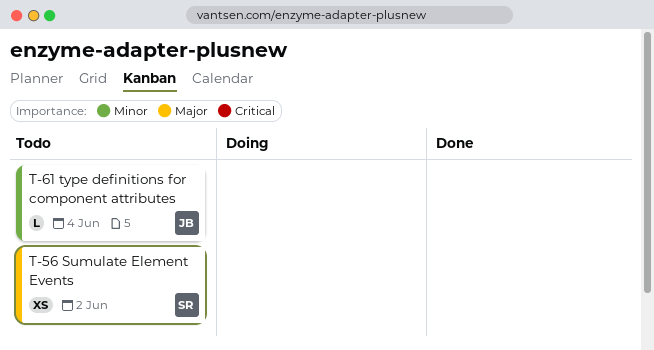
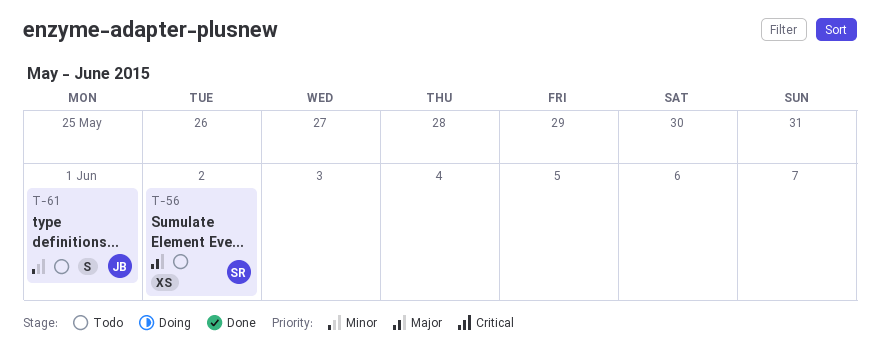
T-61, estimate: L -> S
T-61, due: Jun 4 -> Jun 1

